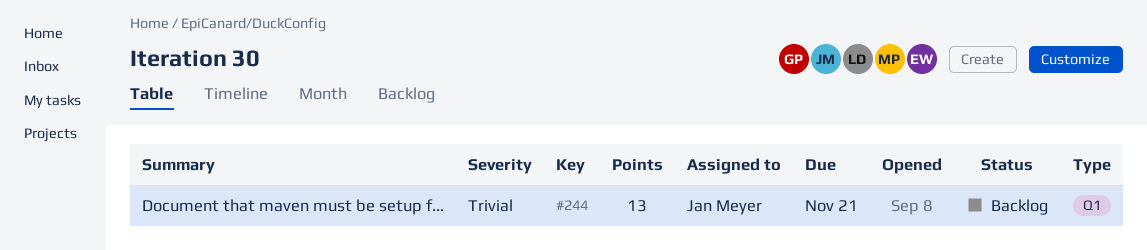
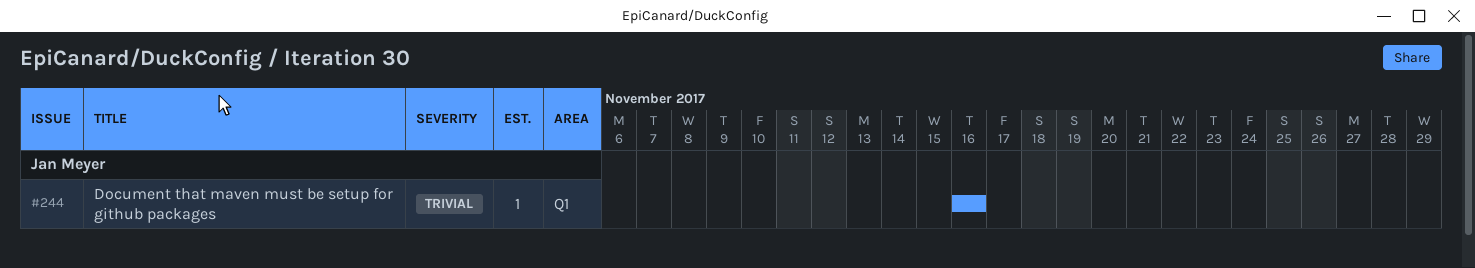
#244, estimate: 13 -> 1
#244, due: Nov 21 -> Nov 16

